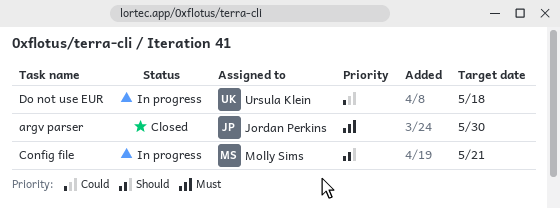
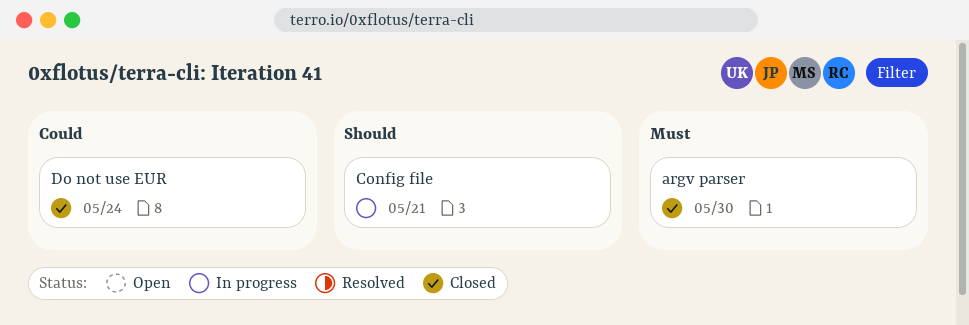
Do not use EUR, status: In progress -> Closed
Do not use EUR, due: May 18 -> May 24

